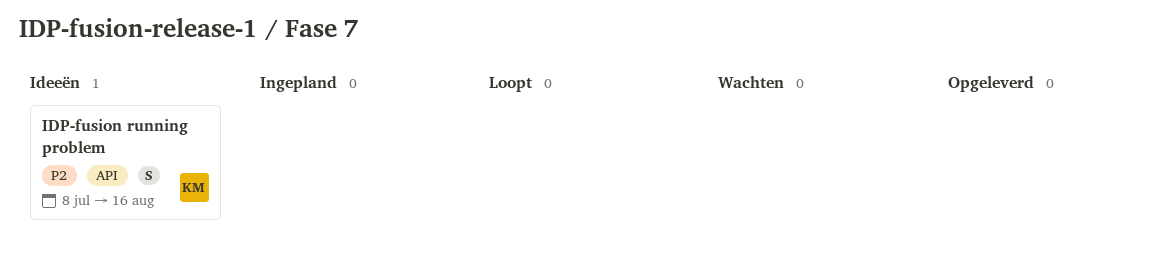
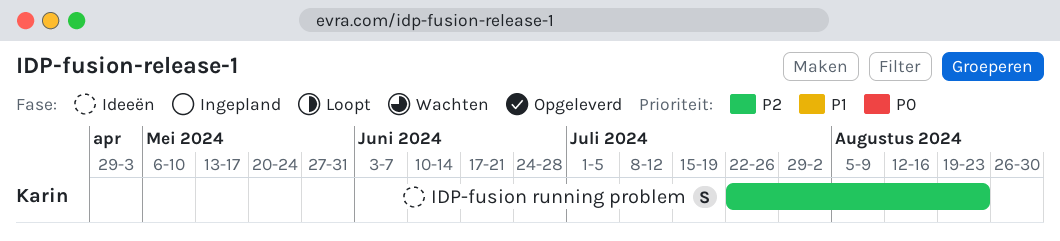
IDP-fusion running problem, start: Jul 8 -> Jul 22
IDP-fusion running problem, due: Aug 16 -> Aug 23

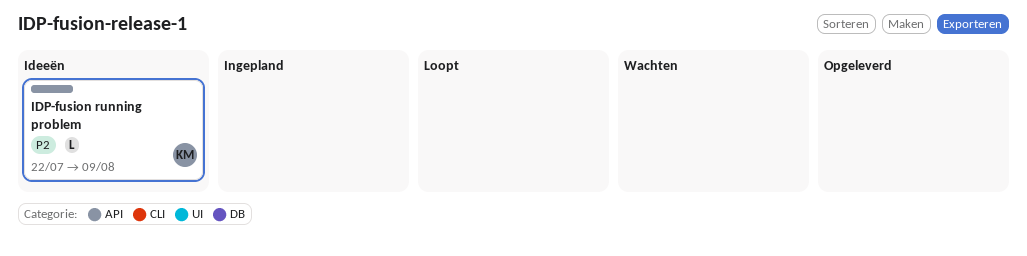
IDP-fusion running problem, estimate: S -> L
IDP-fusion running problem, due: Aug 23 -> Aug 9

